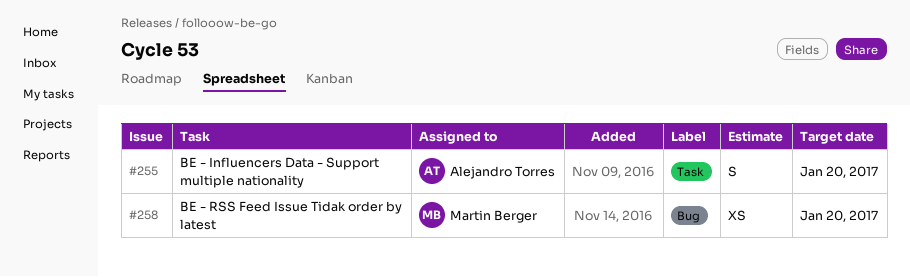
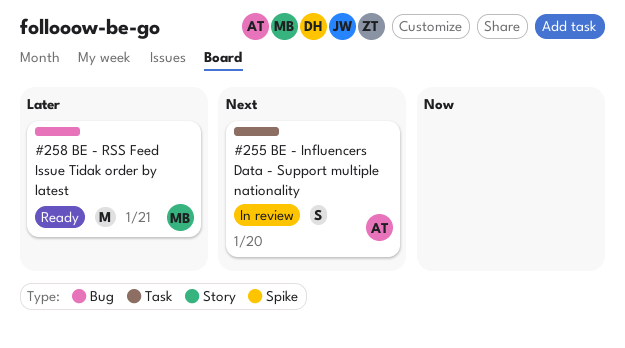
#258, estimate: XS -> M
#258, due: Jan 20 -> Jan 21

